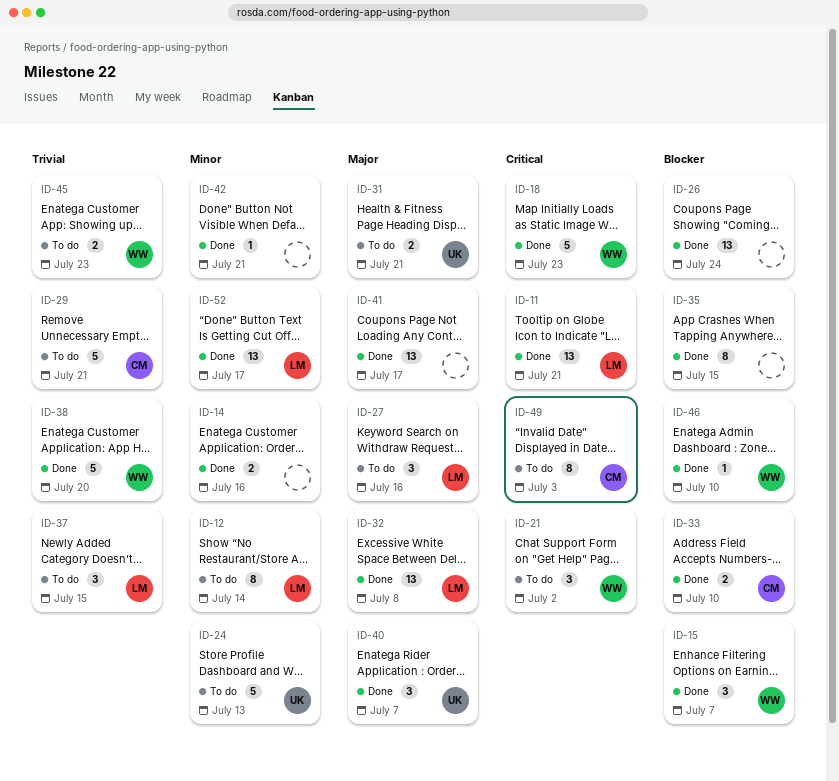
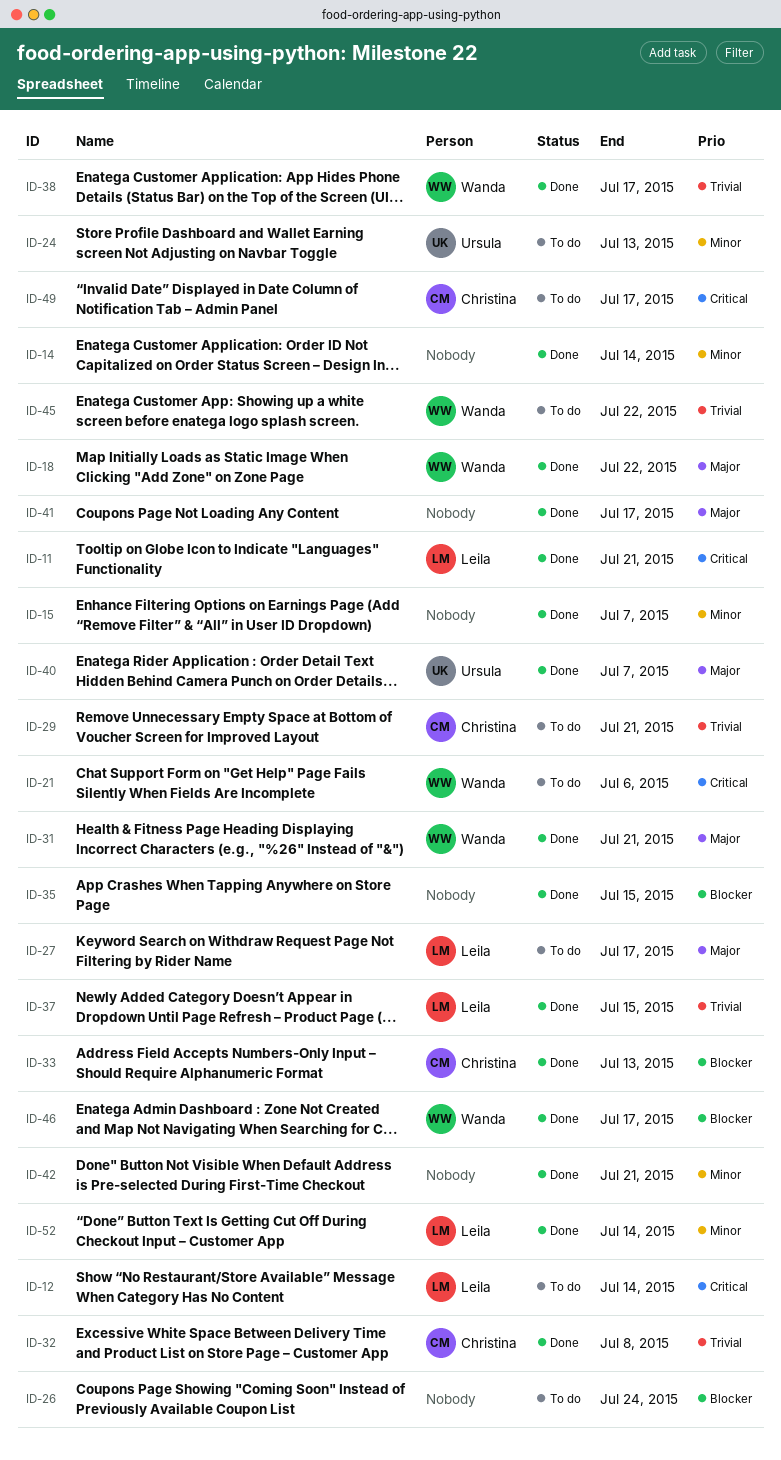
ID-12, priority: Minor -> Critical
ID-14, due: Jul 16 -> Jul 14
ID-15, owner: Wanda -> none
ID-15, priority: Blocker -> Minor
ID-18, priority: Critical -> Major
ID-18, due: Jul 23 -> Jul 22
ID-21, due: Jul 2 -> Jul 6
ID-26, status: Done -> To do
ID-27, due: Jul 16 -> Jul 17
ID-31, status: To do -> Done
ID-31, owner: Ursula -> Wanda
ID-32, owner: Leila -> Christina
ID-32, priority: Major -> Trivial
ID-33, due: Jul 10 -> Jul 13
ID-37, status: To do -> Done
ID-38, due: Jul 20 -> Jul 17
ID-45, due: Jul 23 -> Jul 22
ID-46, due: Jul 10 -> Jul 17
ID-49, due: Jul 3 -> Jul 17
ID-52, due: Jul 17 -> Jul 14

